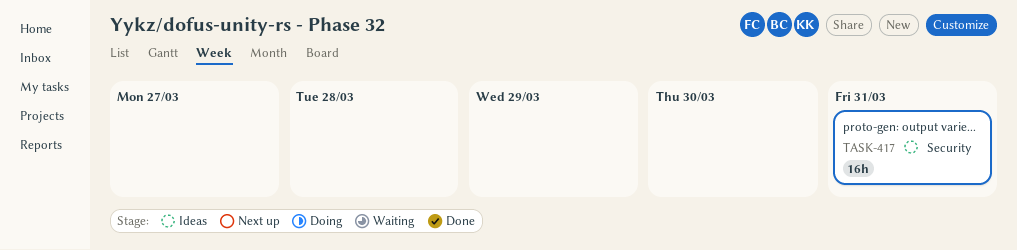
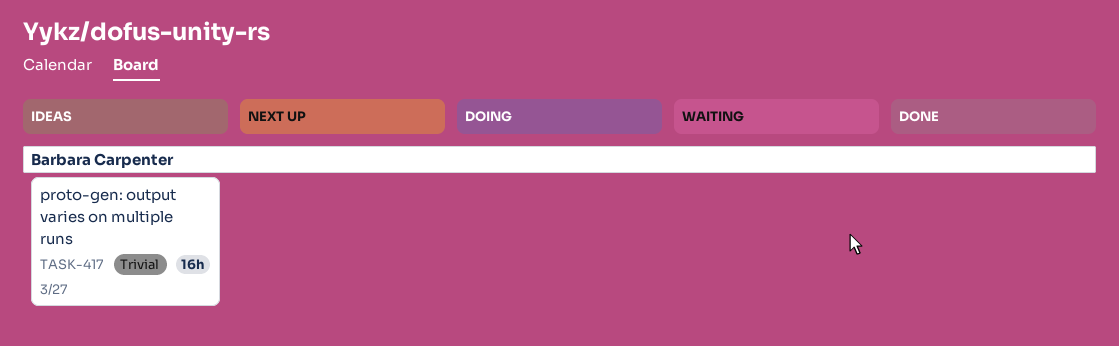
TASK-417, due: Mar 31 -> Mar 27

